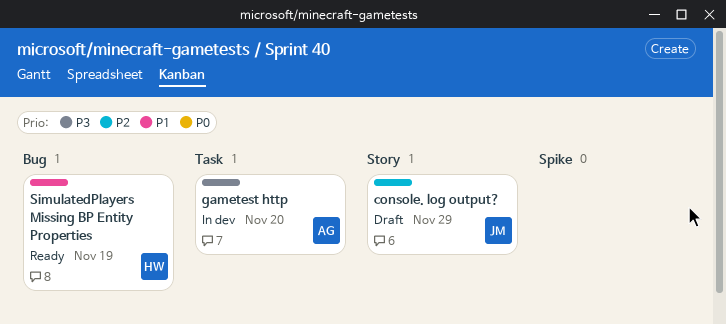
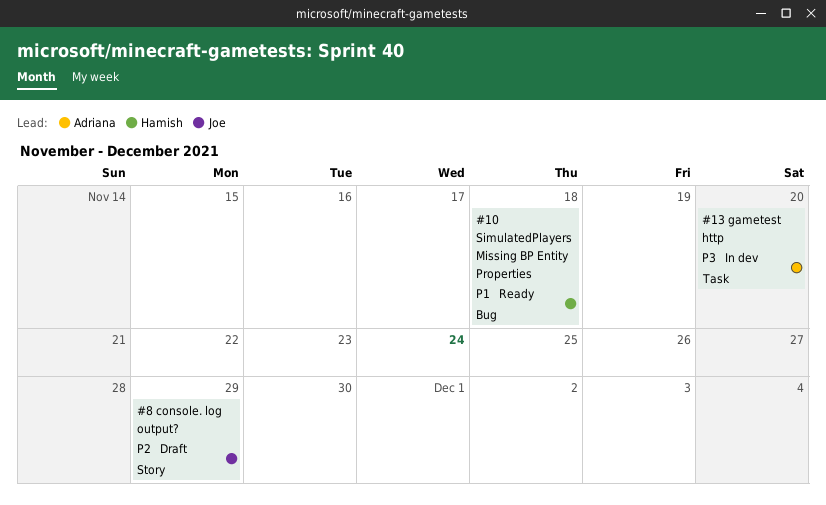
SimulatedPlayers Missing BP Entity Properties, due: Nov 19 -> Nov 18

